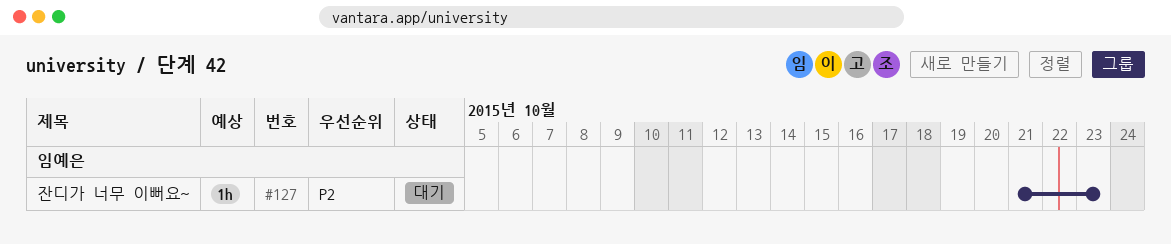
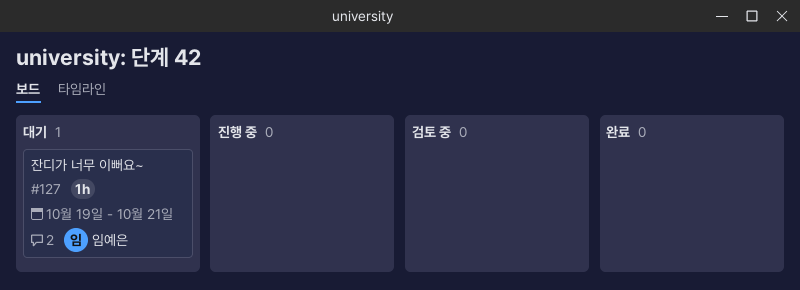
#127, start: Oct 21 -> Oct 19
#127, due: Oct 23 -> Oct 21

